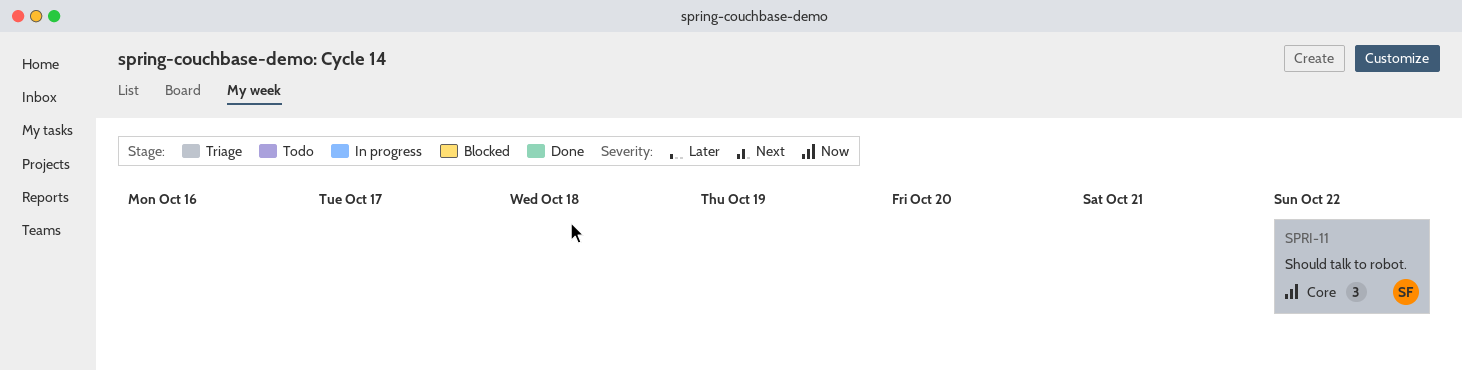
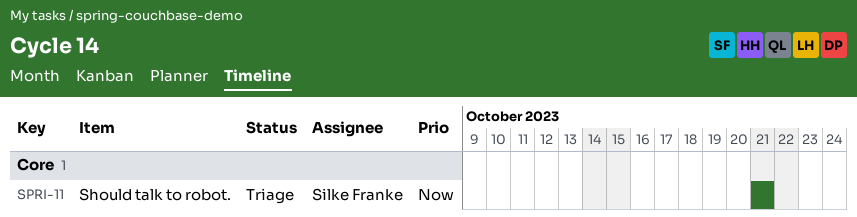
SPRI-11, due: Oct 22 -> Oct 21

